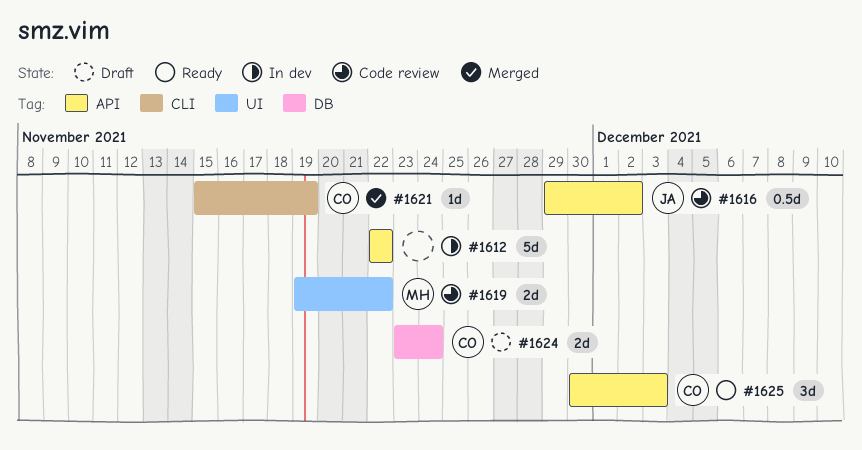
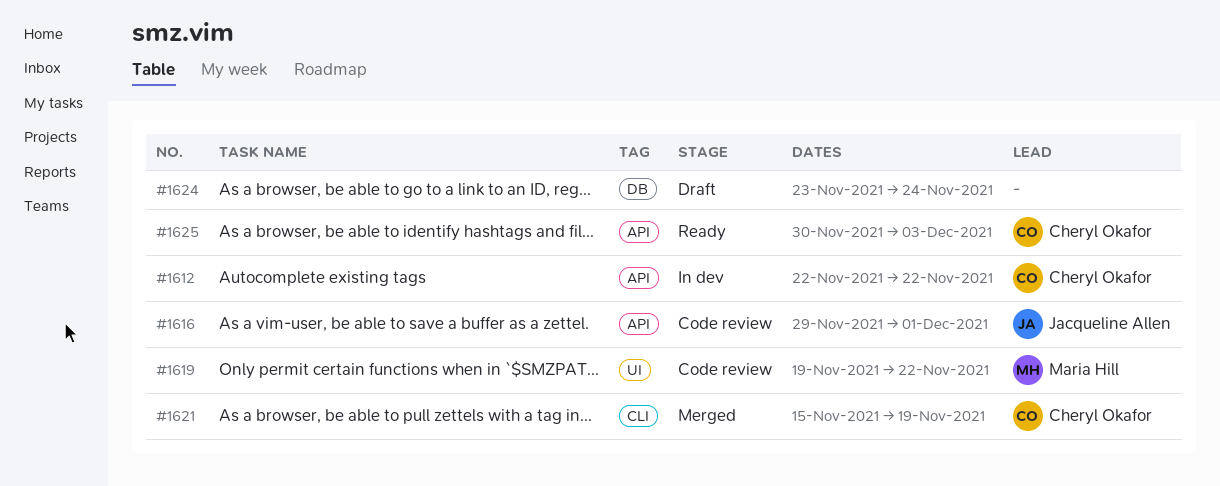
#1612, owner: none -> Cheryl Okafor
#1616, due: Dec 2 -> Dec 1
#1624, owner: Cheryl Okafor -> none

